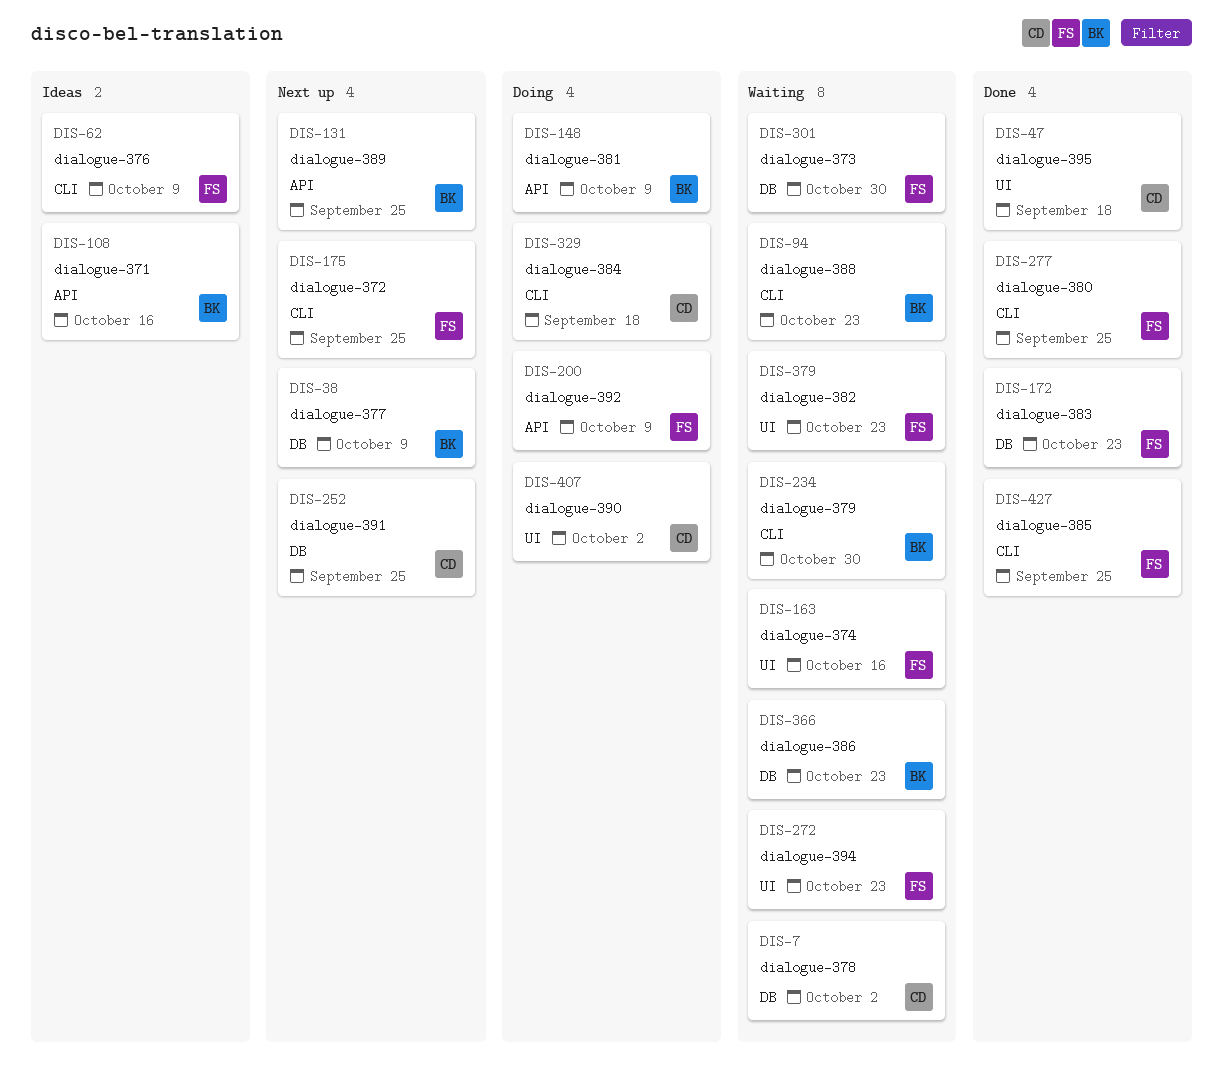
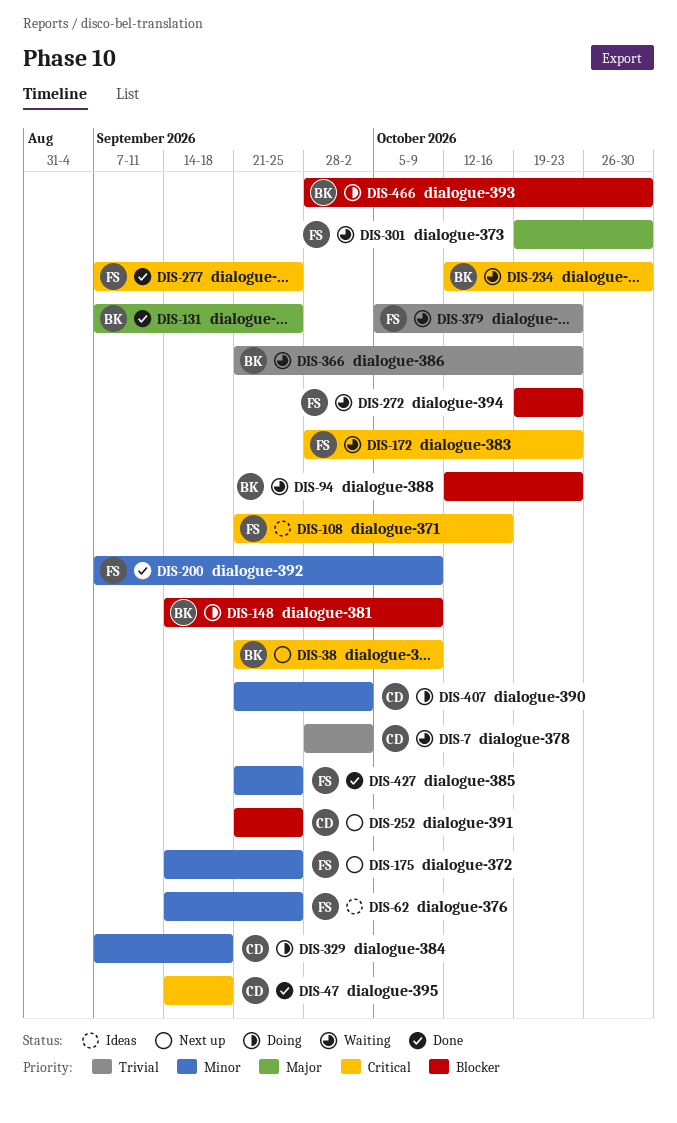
DIS-62, due: Oct 9 -> Sep 25
DIS-108, owner: BK -> FS
DIS-131, status: Next up -> Done
DIS-163: present -> none
DIS-172, status: Done -> Waiting
DIS-200, status: Doing -> Done
DIS-466: none -> present

